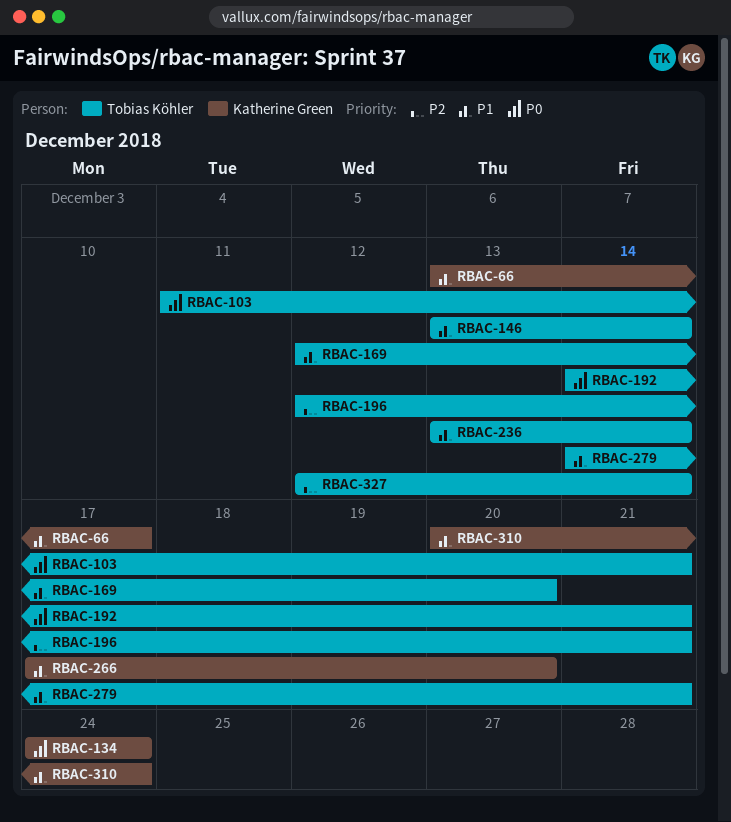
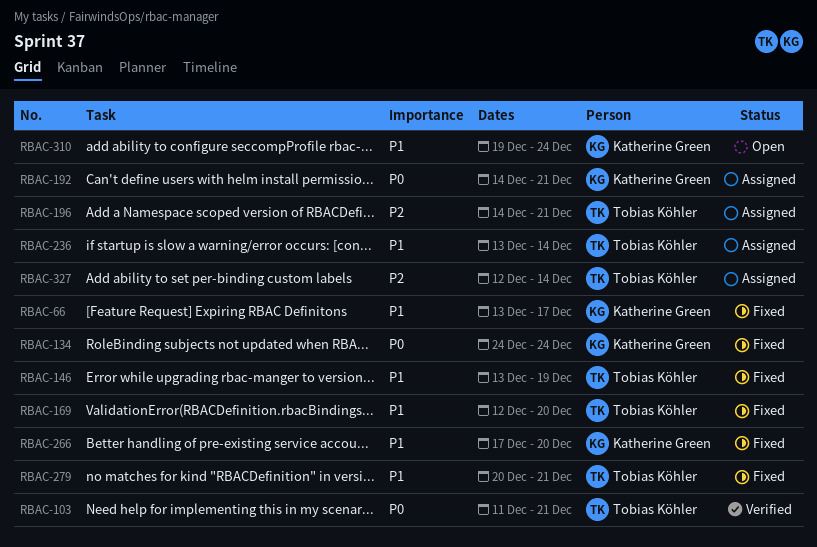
RBAC-146, due: Dec 14 -> Dec 19
RBAC-192, owner: Tobias Köhler -> Katherine Green
RBAC-196, start: Dec 12 -> Dec 14
RBAC-279, start: Dec 14 -> Dec 20
RBAC-310, start: Dec 20 -> Dec 19

